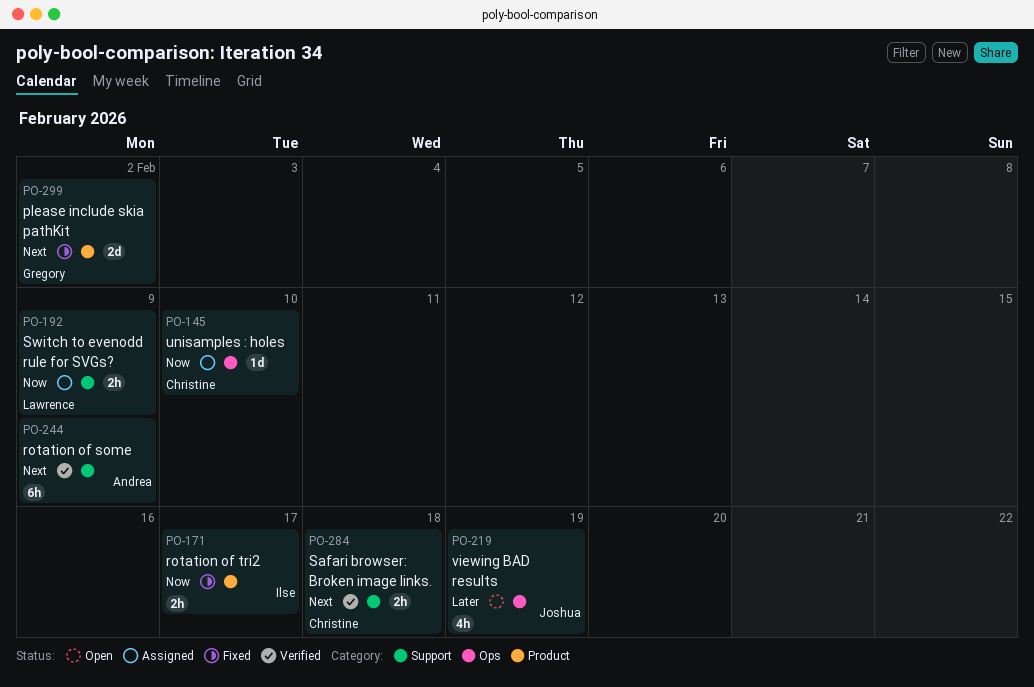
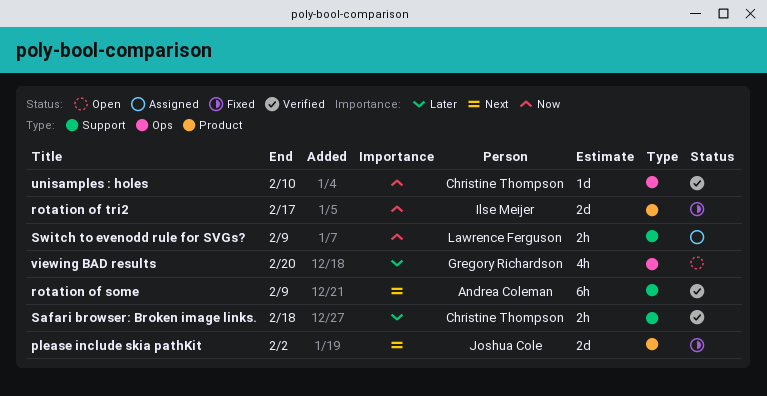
please include skia pathKit, owner: Gregory Richardson -> Joshua Cole
rotation of tri2, estimate: 2h -> 2d
Safari browser: Broken image links., priority: Next -> Later
unisamples : holes, status: Assigned -> Verified
viewing BAD results, owner: Joshua Cole -> Gregory Richardson
viewing BAD results, due: Feb 19 -> Feb 20

